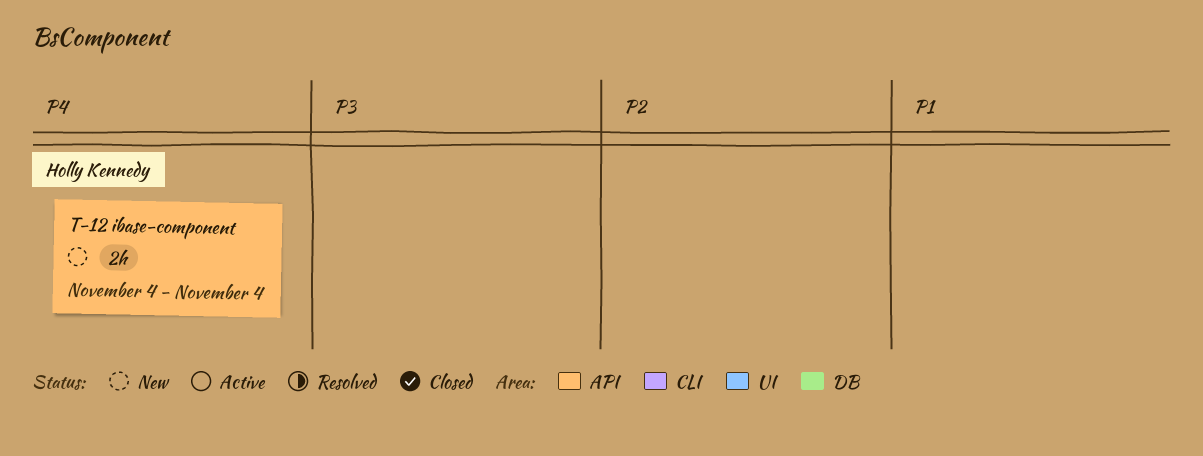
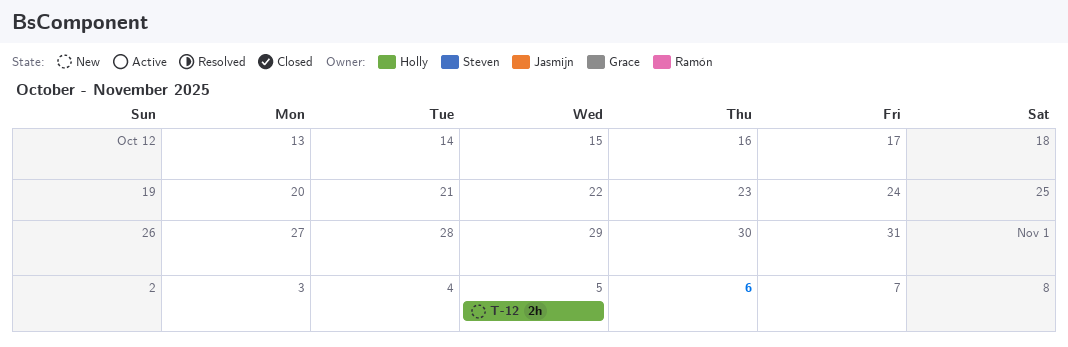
T-12, start: Nov 4 -> Nov 5
T-12, due: Nov 4 -> Nov 5

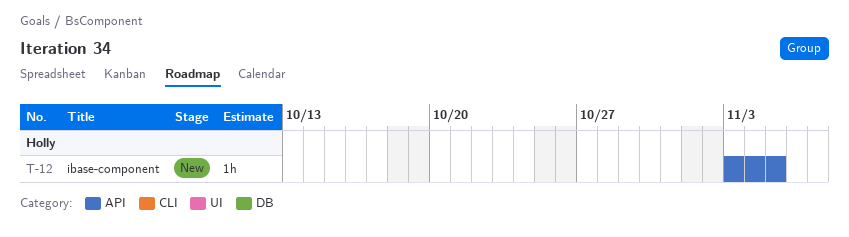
T-12, estimate: 2h -> 1h
T-12, start: Nov 5 -> Nov 3

